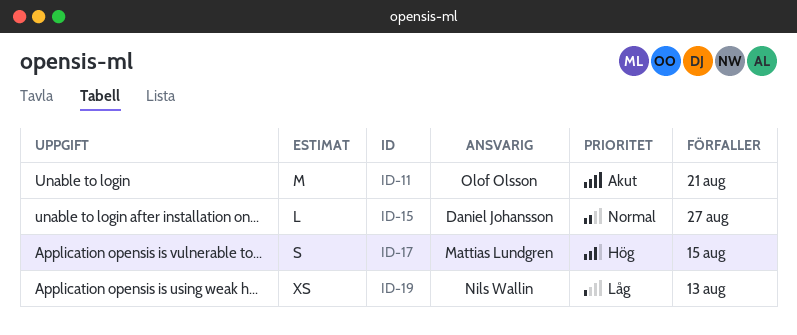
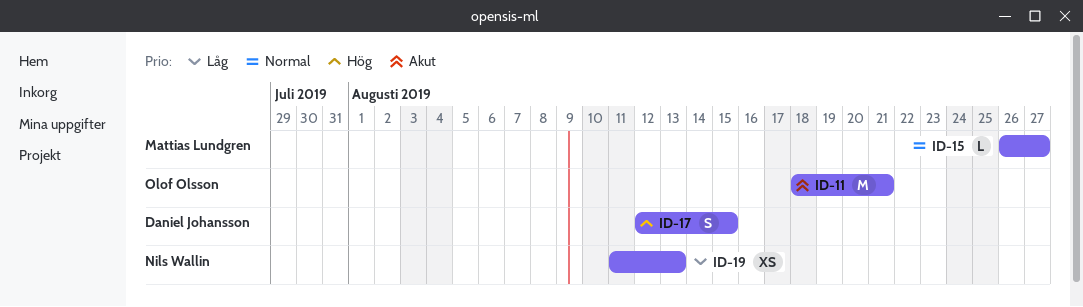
ID-15, owner: Daniel Johansson -> Mattias Lundgren
ID-17, owner: Mattias Lundgren -> Daniel Johansson

